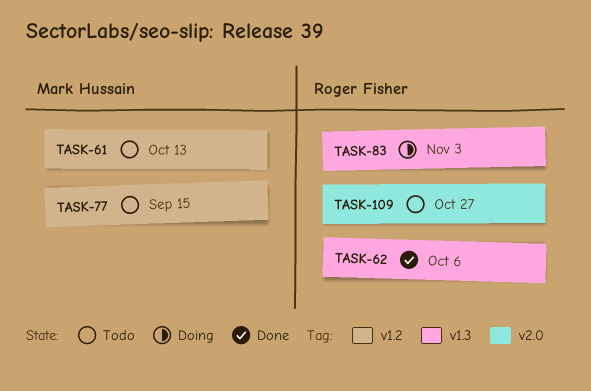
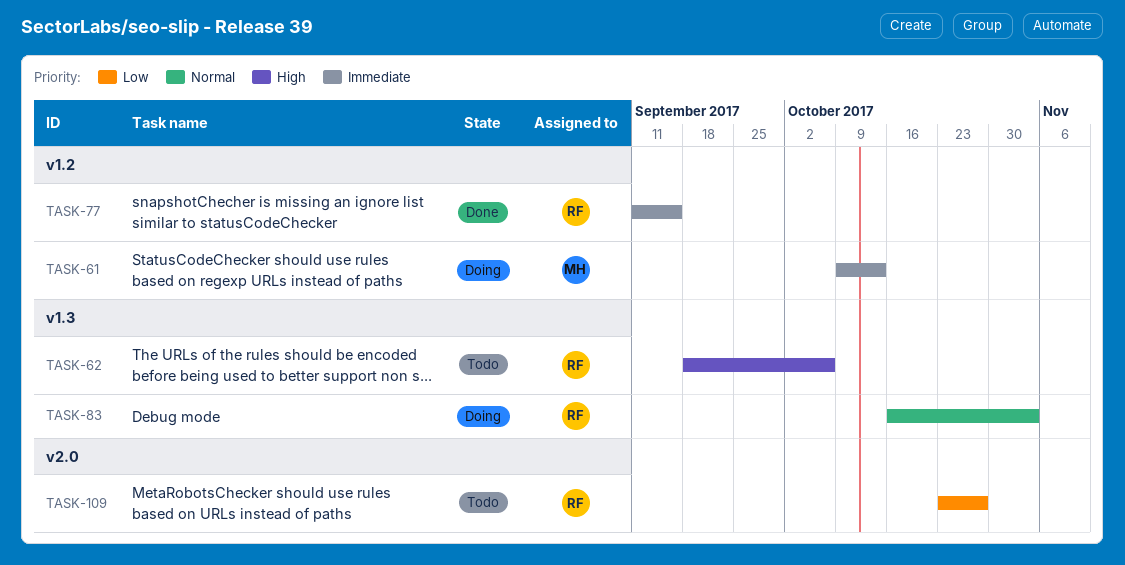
TASK-61, status: Todo -> Doing
TASK-62, status: Done -> Todo
TASK-77, status: Todo -> Done
TASK-77, owner: Mark Hussain -> Roger Fisher

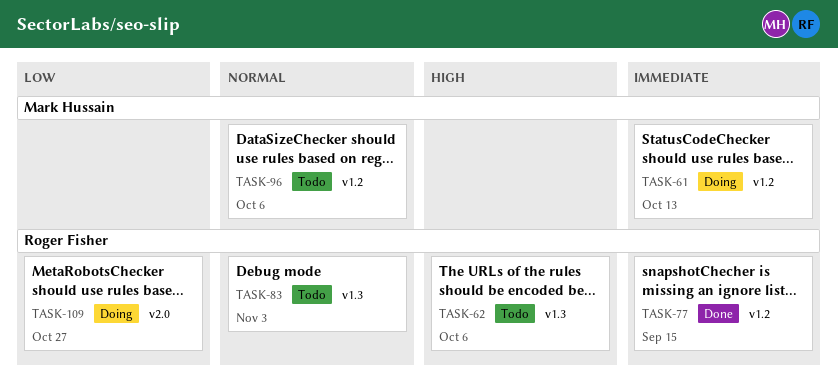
TASK-83, status: Doing -> Todo
TASK-96: none -> present
TASK-109, status: Todo -> Doing

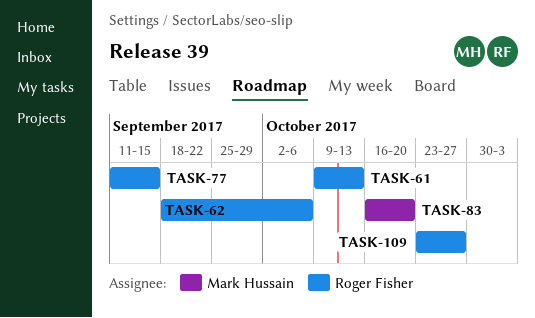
TASK-61, owner: Mark Hussain -> Roger Fisher
TASK-83, owner: Roger Fisher -> Mark Hussain
TASK-83, due: Nov 3 -> Oct 20
TASK-96: present -> none

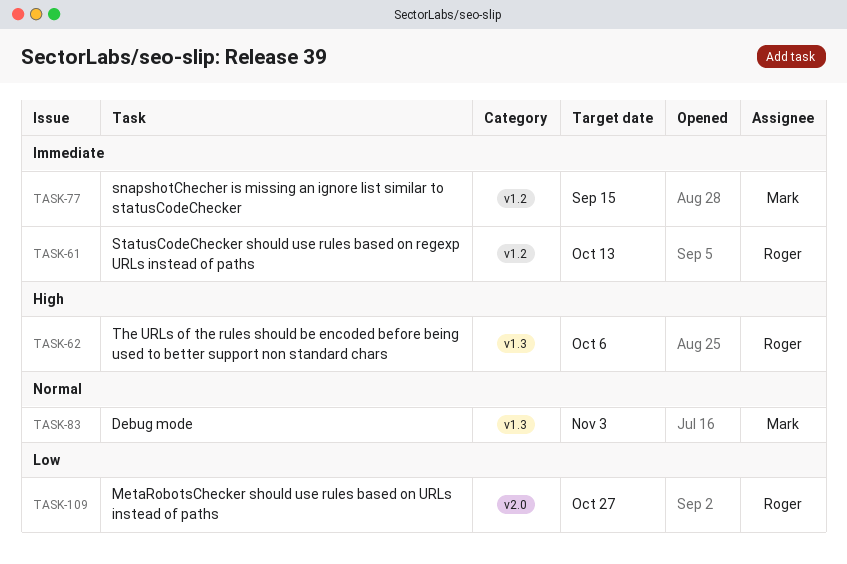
TASK-77, owner: Roger Fisher -> Mark Hussain
TASK-83, due: Oct 20 -> Nov 3

